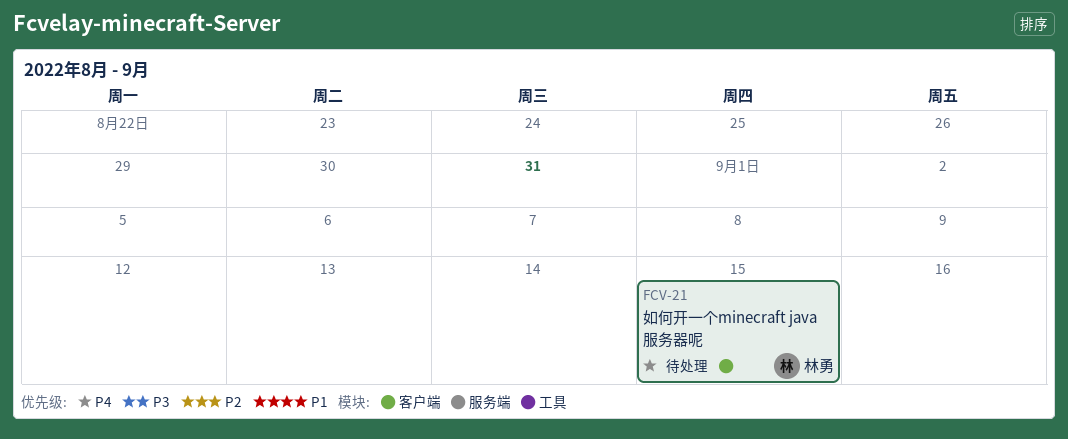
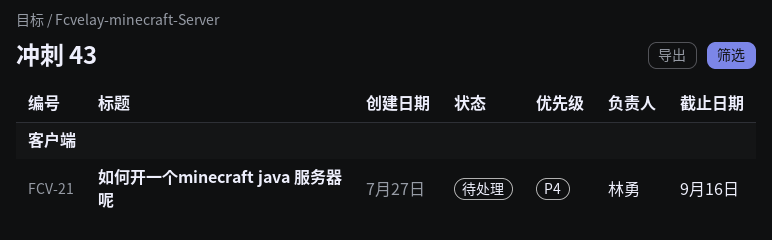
FCV-21, due: Sep 15 -> Sep 16

